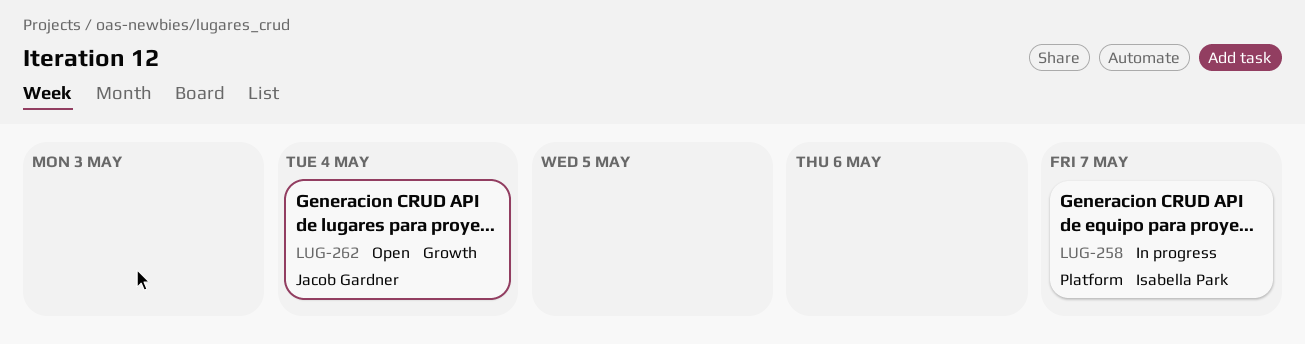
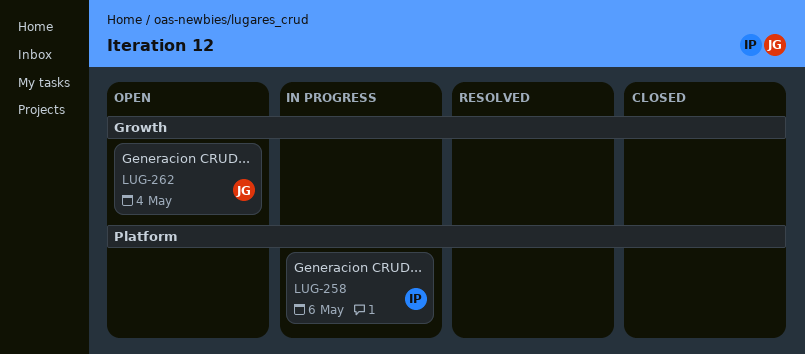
LUG-258, due: May 7 -> May 6

